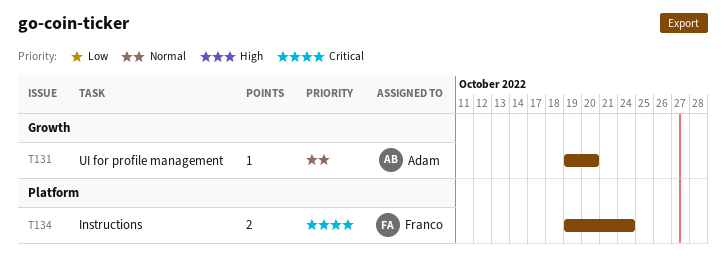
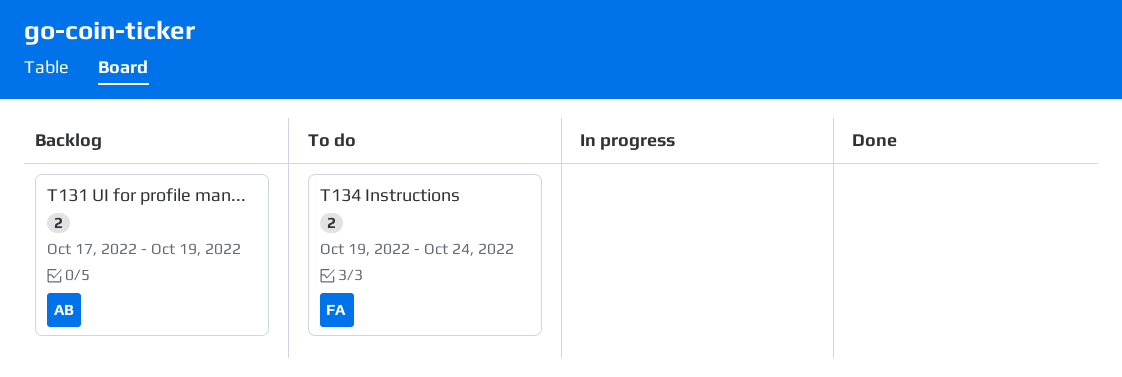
T131, estimate: 1 -> 2
T131, start: Oct 19 -> Oct 17
T131, due: Oct 20 -> Oct 19

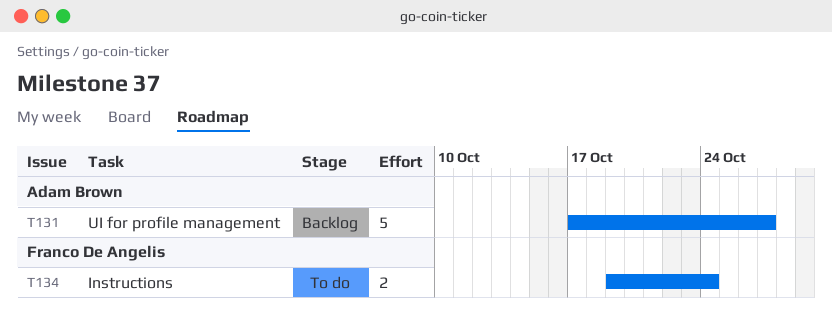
T131, estimate: 2 -> 5
T131, due: Oct 19 -> Oct 27

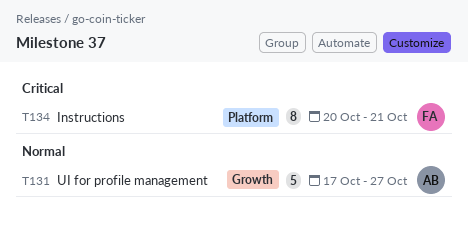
T134, estimate: 2 -> 8
T134, start: Oct 19 -> Oct 20
T134, due: Oct 24 -> Oct 21

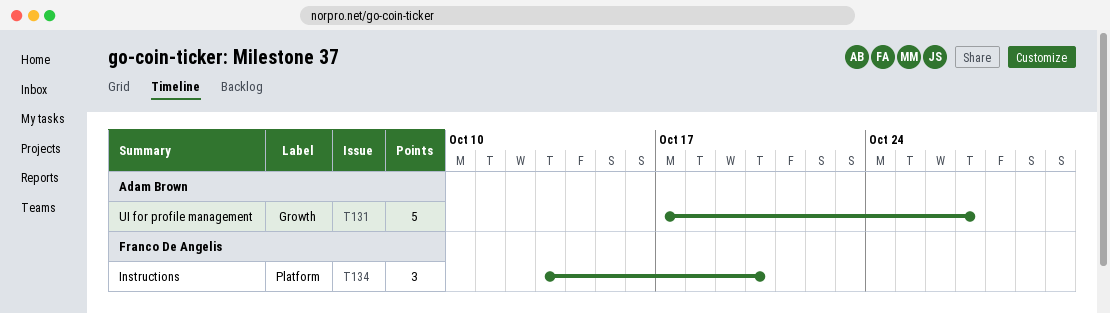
T134, estimate: 8 -> 3
T134, start: Oct 20 -> Oct 13
T134, due: Oct 21 -> Oct 20

